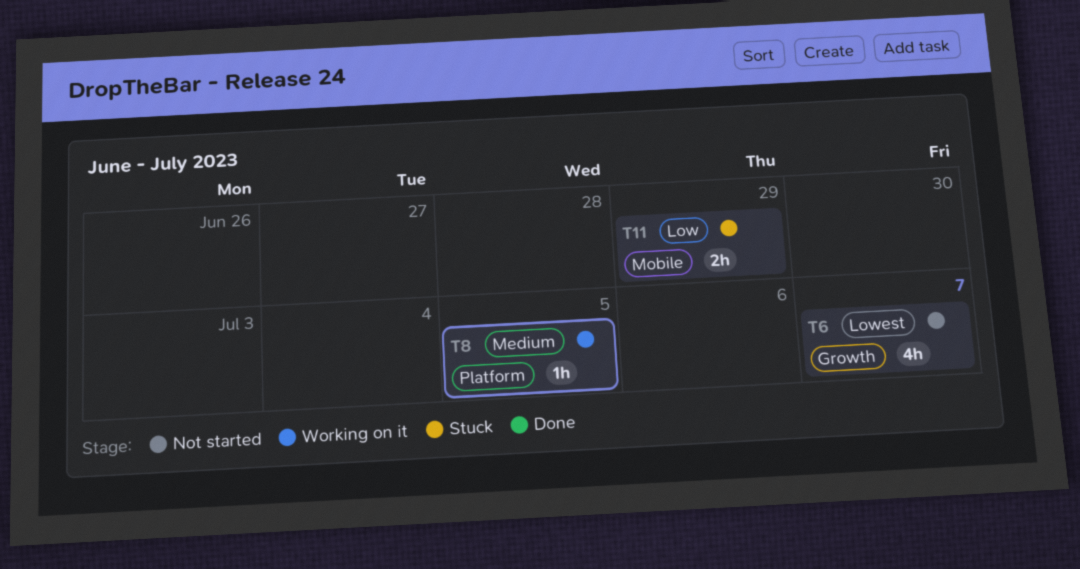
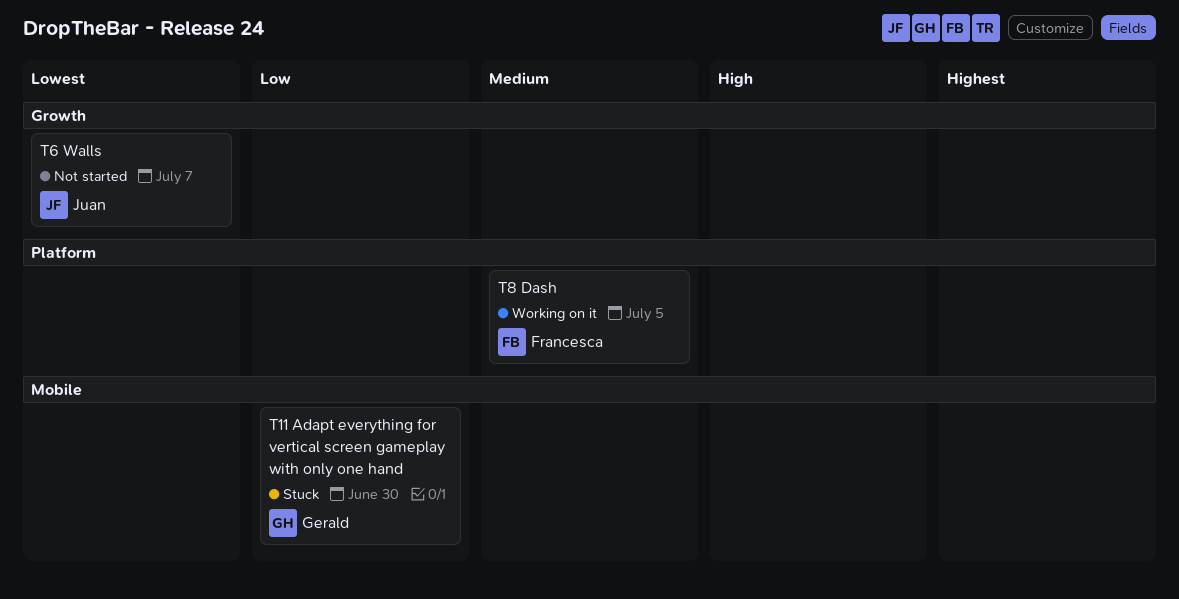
T11, due: Jun 29 -> Jun 30

